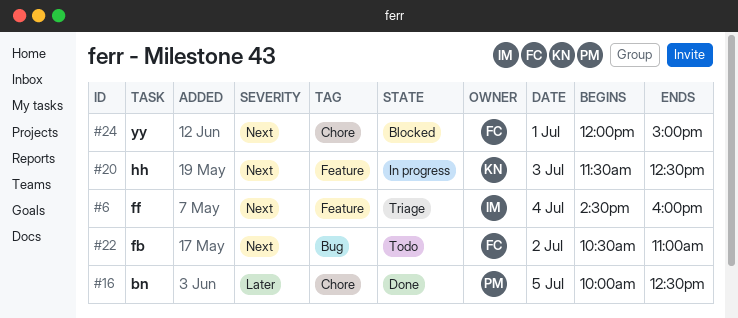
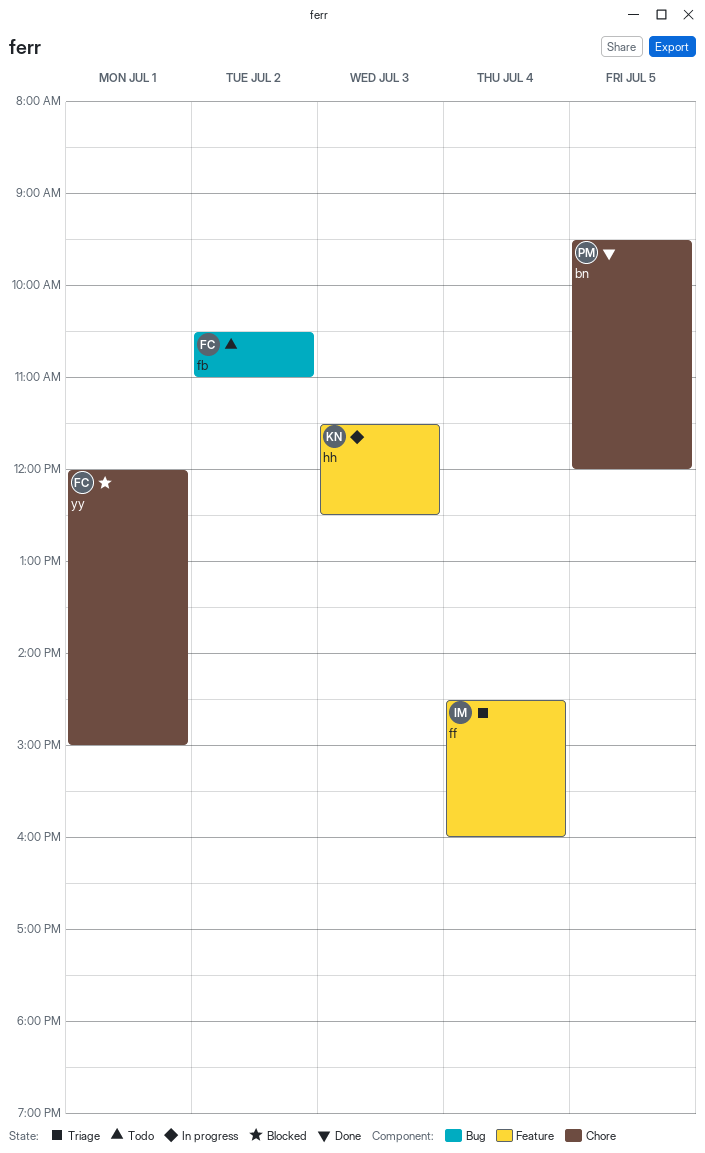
bn, begins: 10:00 -> 09:30
bn, ends: 12:30 -> 12:00

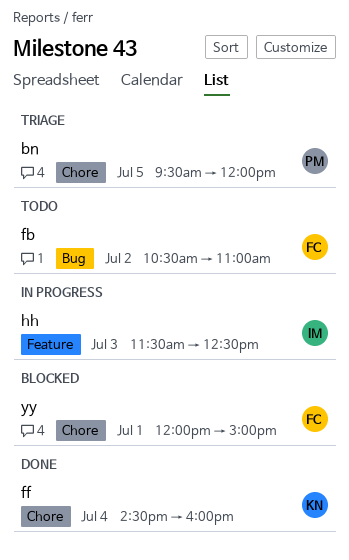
bn, status: Done -> Triage
ff, status: Triage -> Done
ff, owner: IM -> KN
ff, label: Feature -> Chore
hh, owner: KN -> IM

